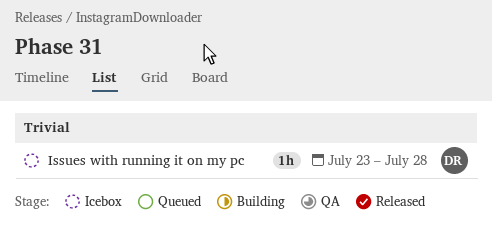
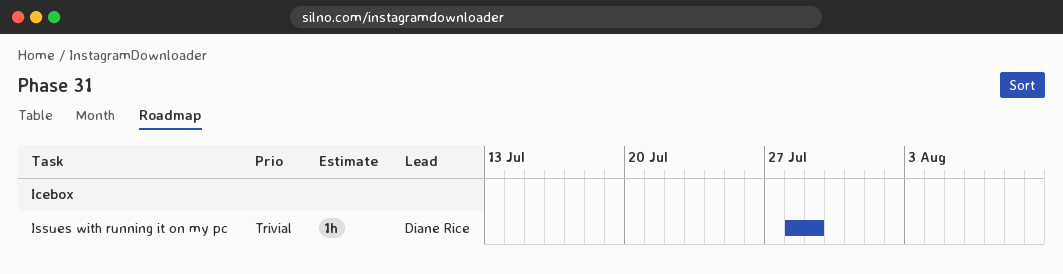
Issues with running it on my pc, start: Jul 23 -> Jul 28
Issues with running it on my pc, due: Jul 28 -> Jul 29

